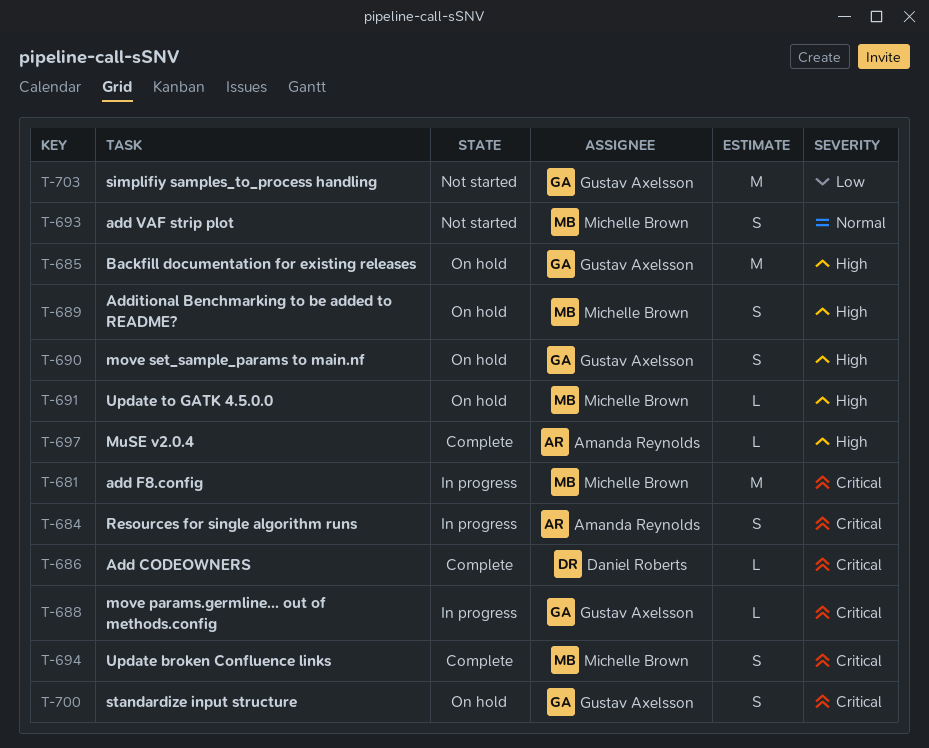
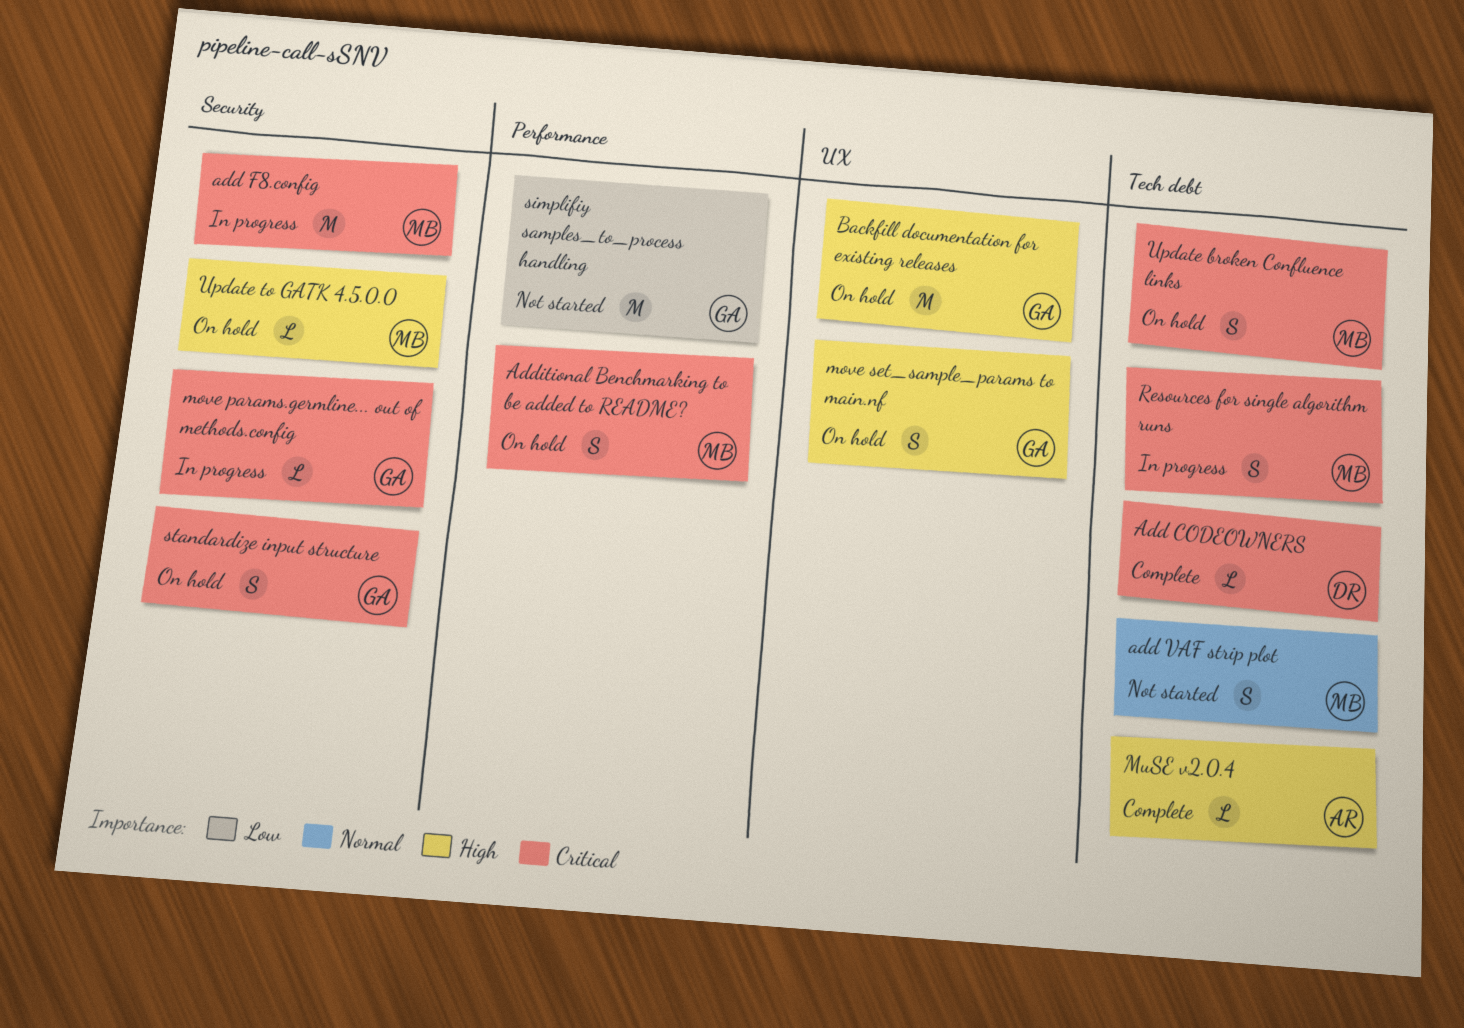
Additional Benchmarking to be added to README?, priority: High -> Critical
Resources for single algorithm runs, owner: Amanda Reynolds -> Michelle Brown
Update broken Confluence links, status: Complete -> On hold

